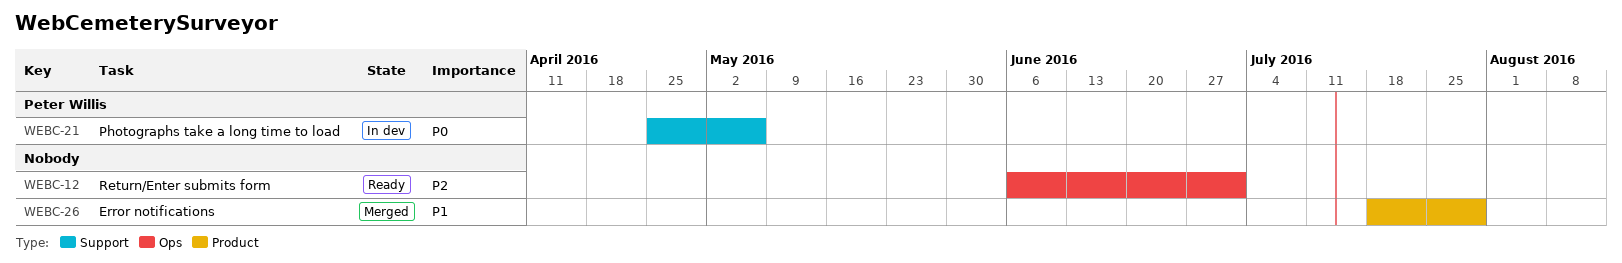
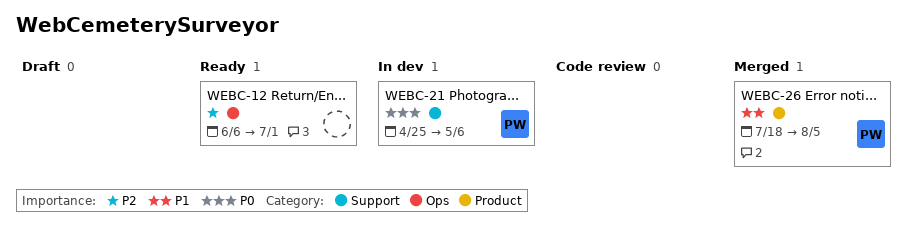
WEBC-26, owner: none -> Peter Willis
WEBC-26, due: Jul 29 -> Aug 5

